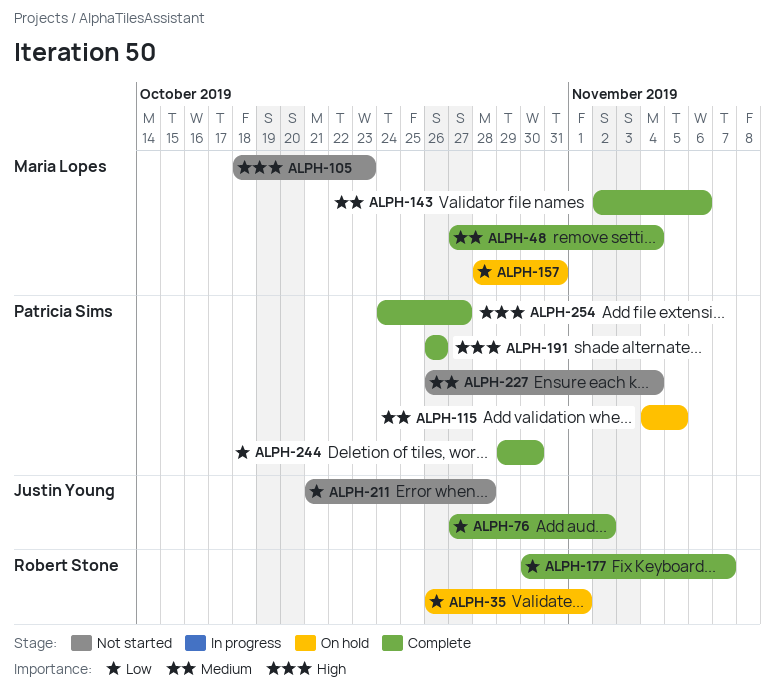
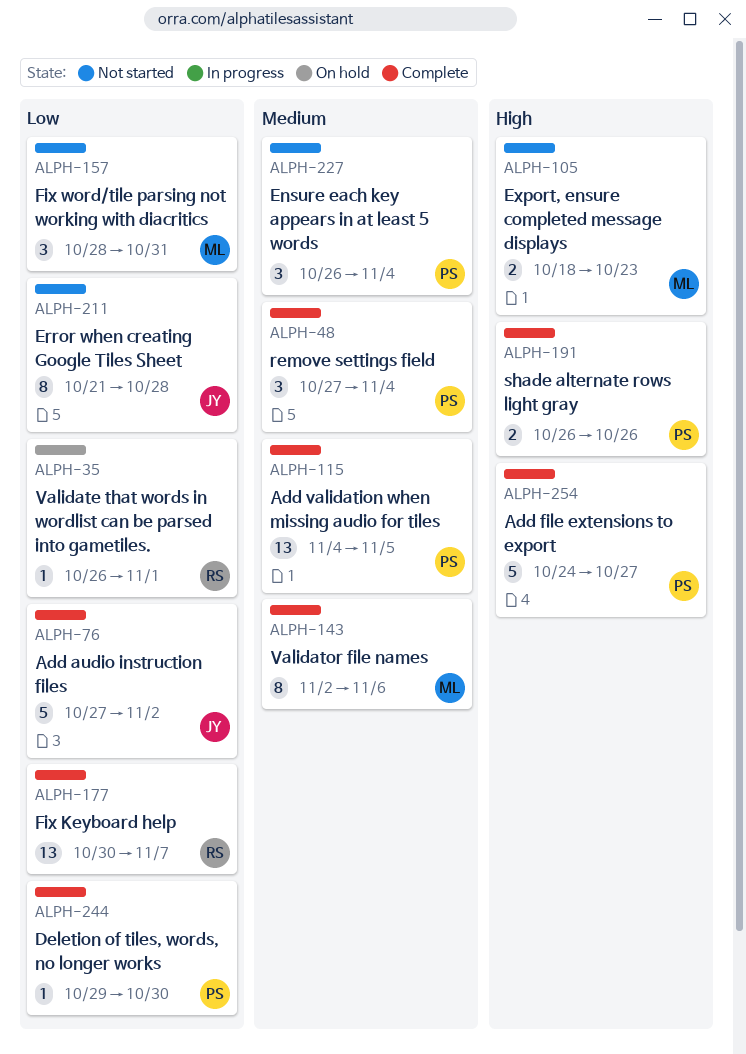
ALPH-48, owner: Maria Lopes -> Patricia Sims
ALPH-115, status: On hold -> Complete
ALPH-157, status: On hold -> Not started

